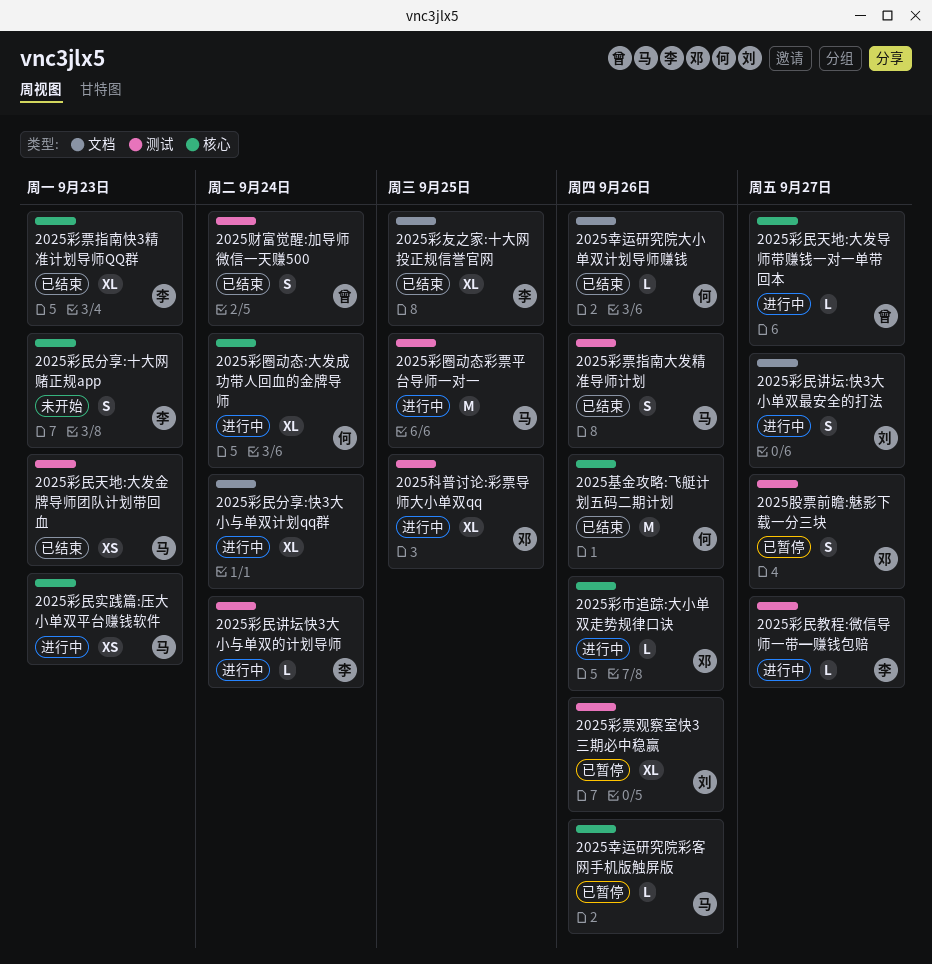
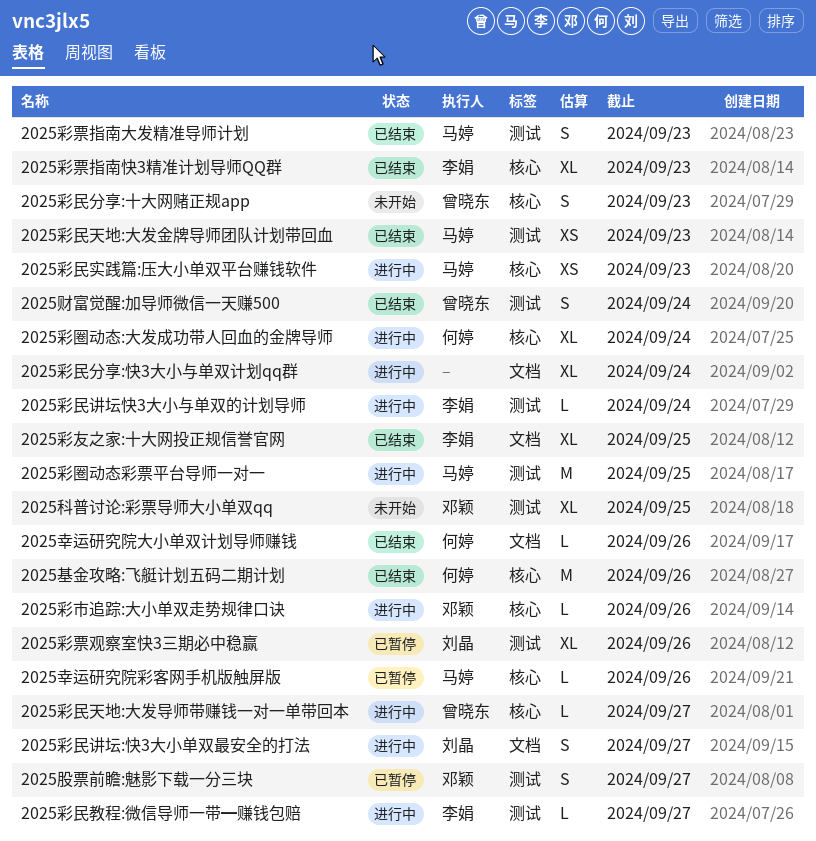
2025彩民分享:十大网赌正规app, owner: 李娟 -> 曾晓东
2025彩票指南大发精准导师计划, due: Sep 26 -> Sep 23
2025科普讨论:彩票导师大小单双qq, status: 进行中 -> 未开始

